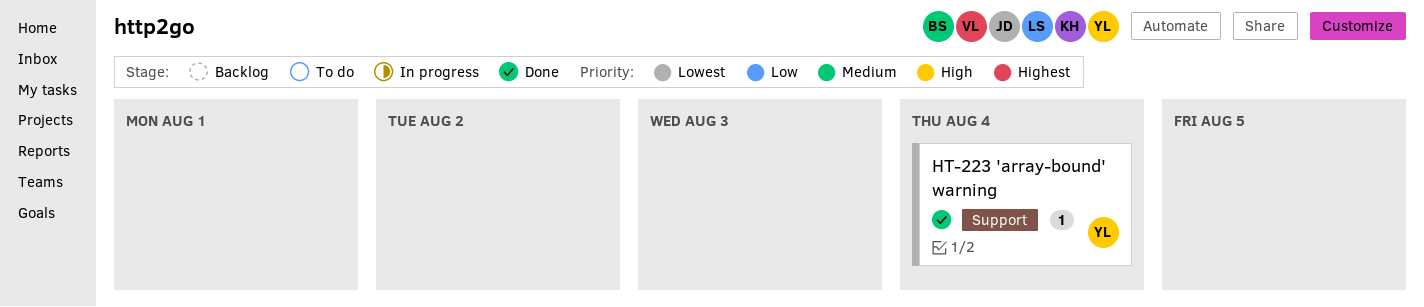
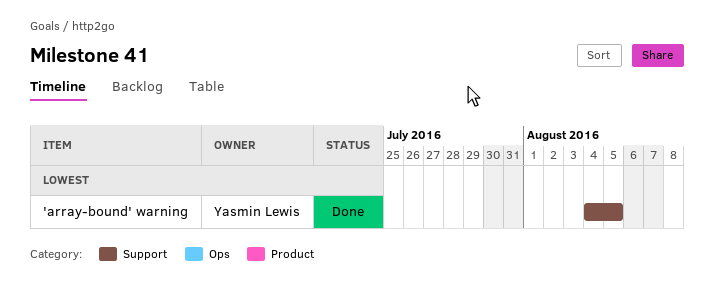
'array-bound' warning, due: Aug 4 -> Aug 5

